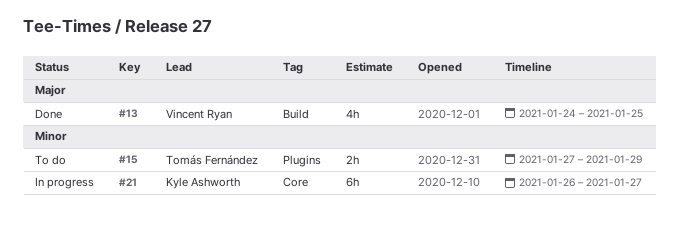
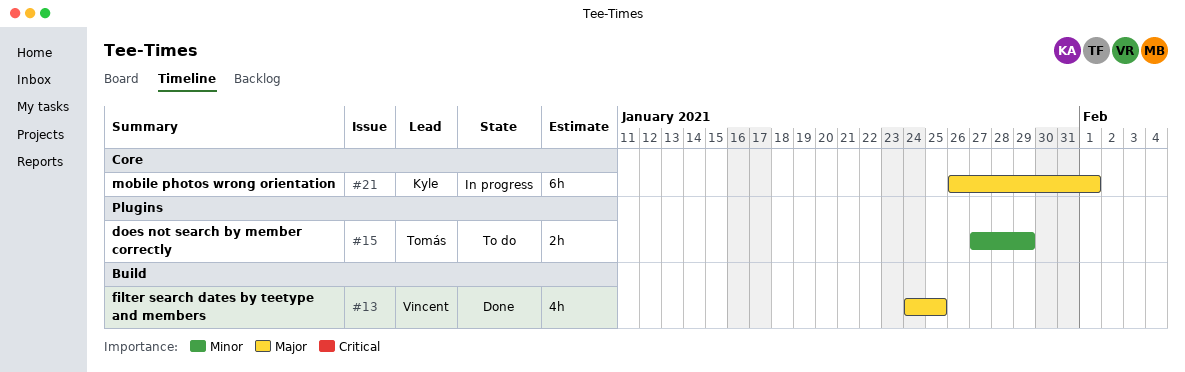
#21, priority: Minor -> Major
#21, due: Jan 27 -> Feb 1

